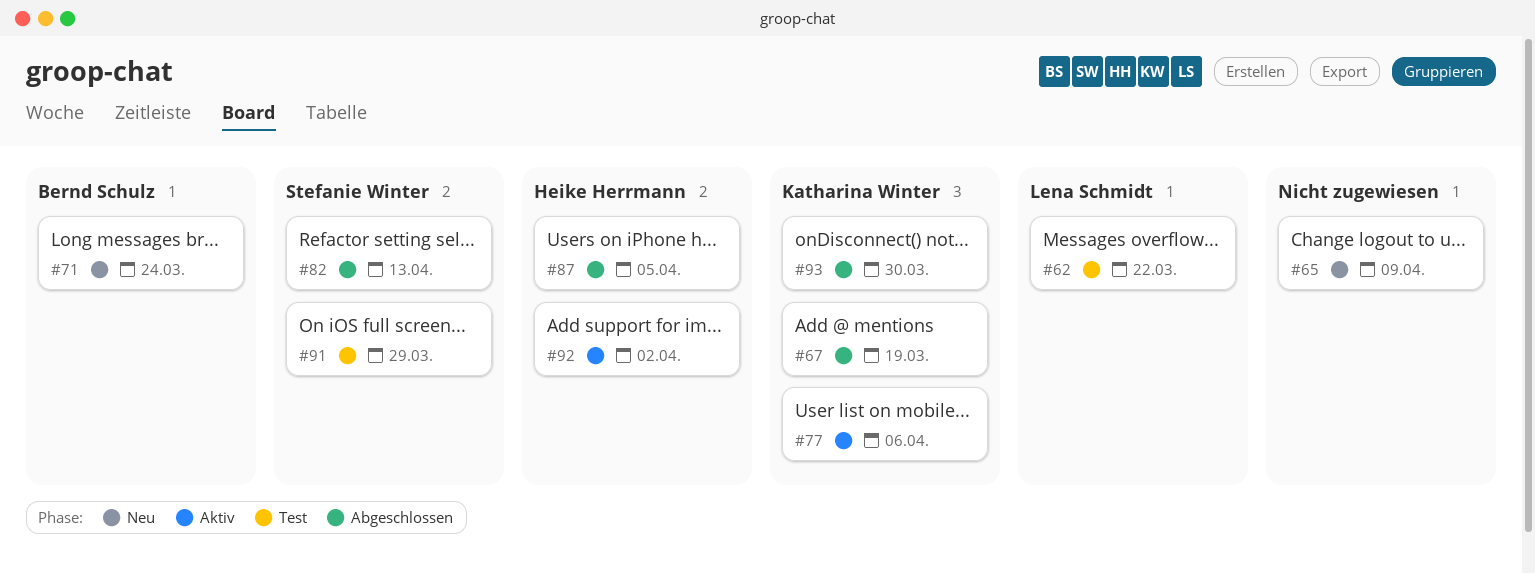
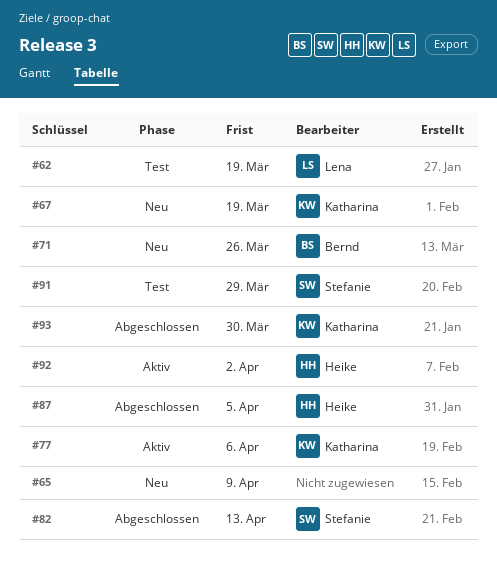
#62, due: Mar 22 -> Mar 19
#67, status: Abgeschlossen -> Neu
#71, due: Mar 24 -> Mar 26

